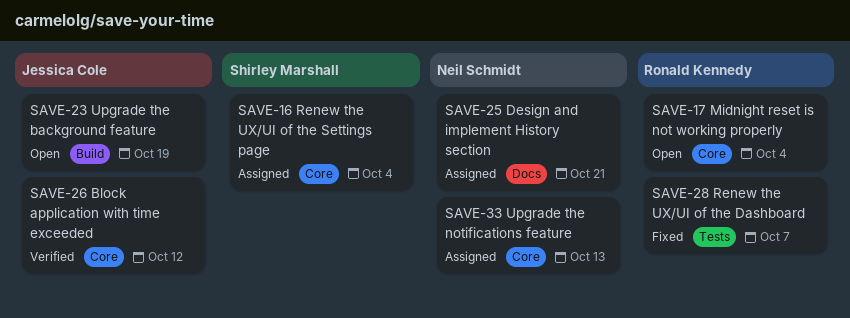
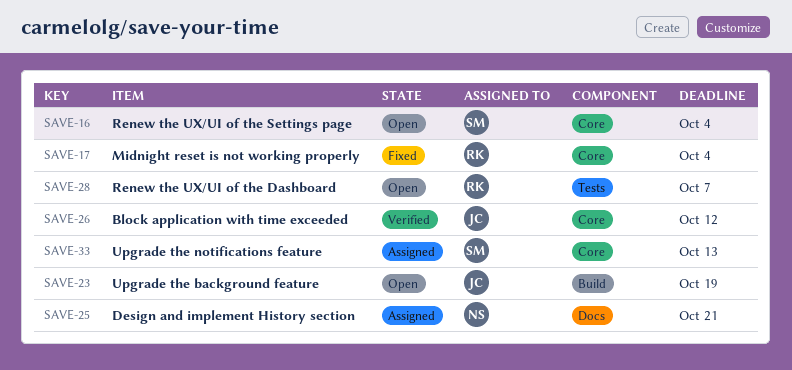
SAVE-16, status: Assigned -> Open
SAVE-17, status: Open -> Fixed
SAVE-28, status: Fixed -> Open
SAVE-33, owner: Neil Schmidt -> Shirley Marshall

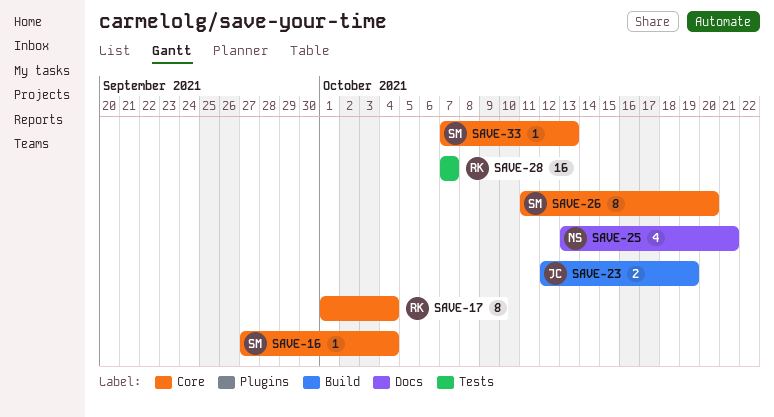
SAVE-26, owner: JC -> SM
SAVE-26, due: Oct 12 -> Oct 20

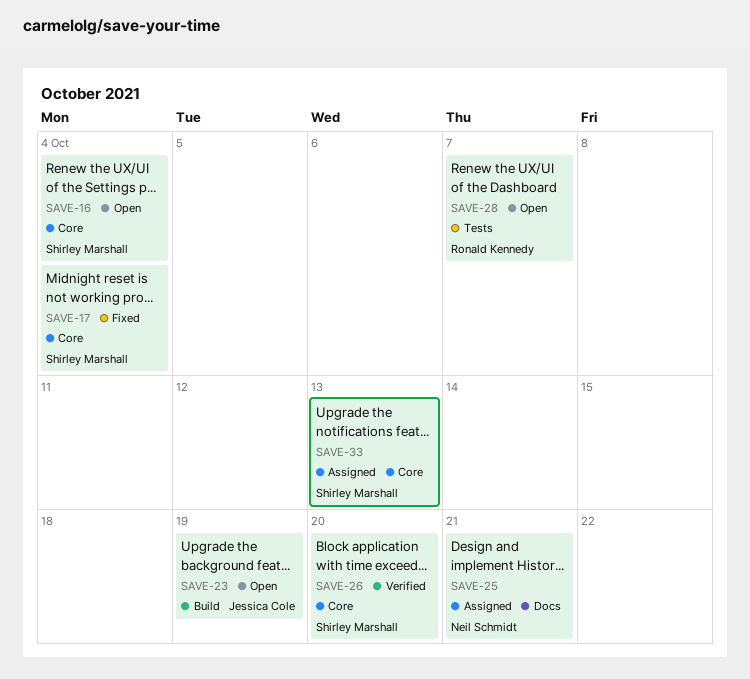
SAVE-17, owner: Ronald Kennedy -> Shirley Marshall

